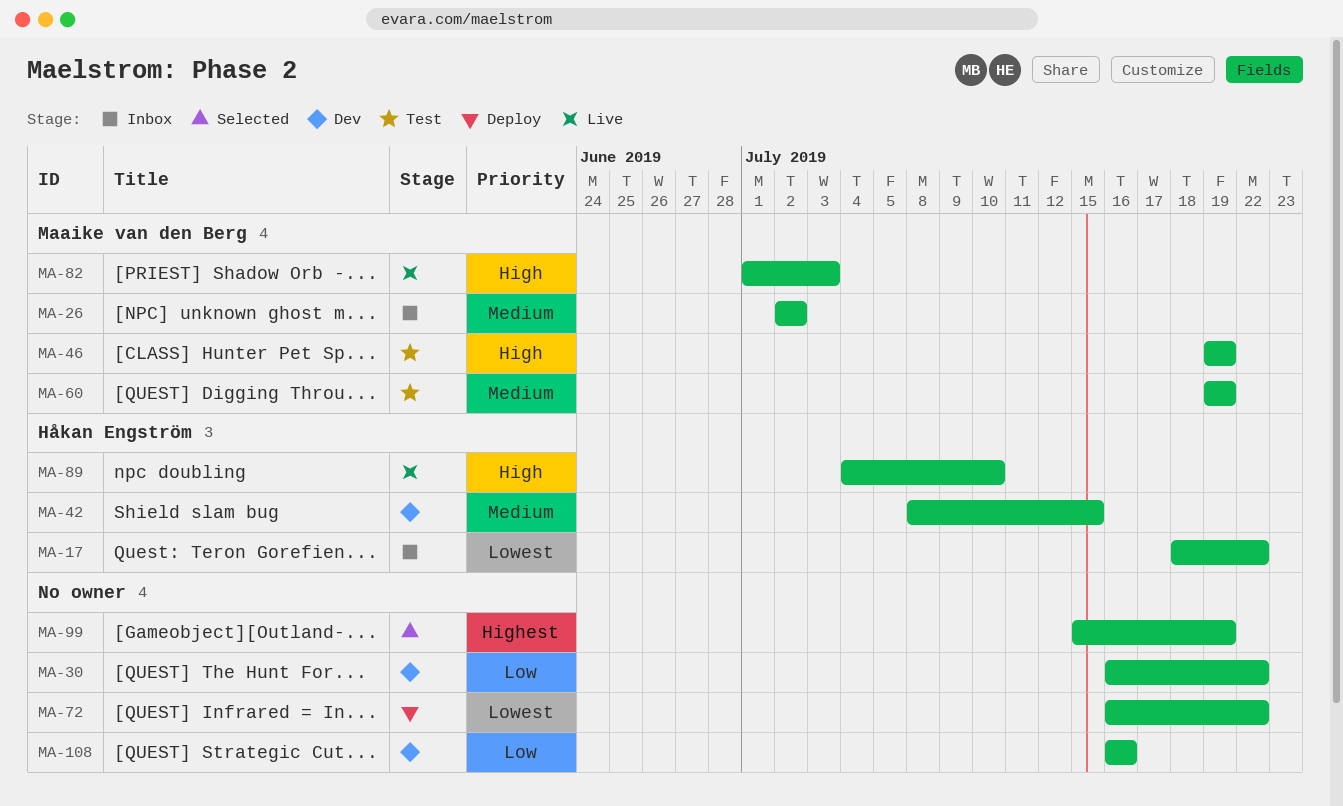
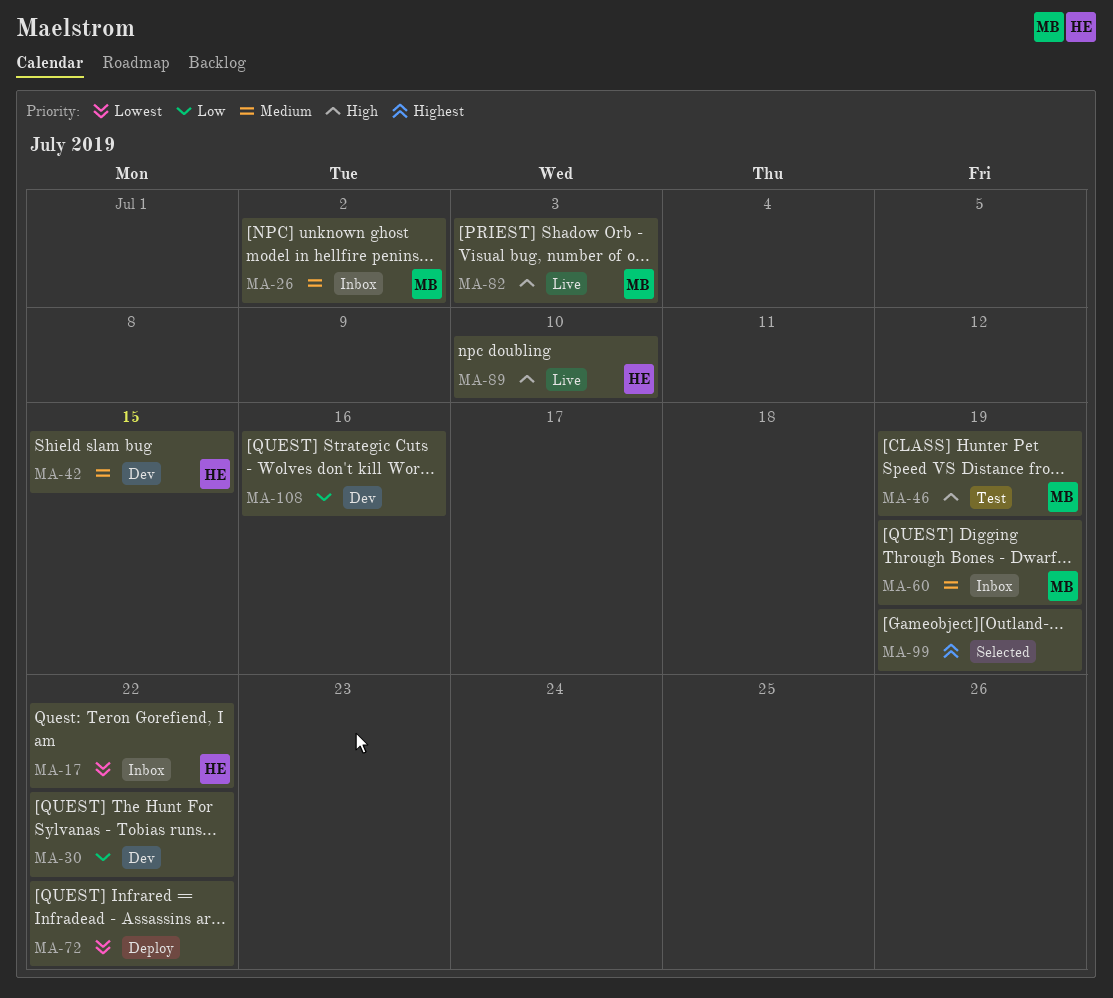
MA-60, status: Test -> Inbox

